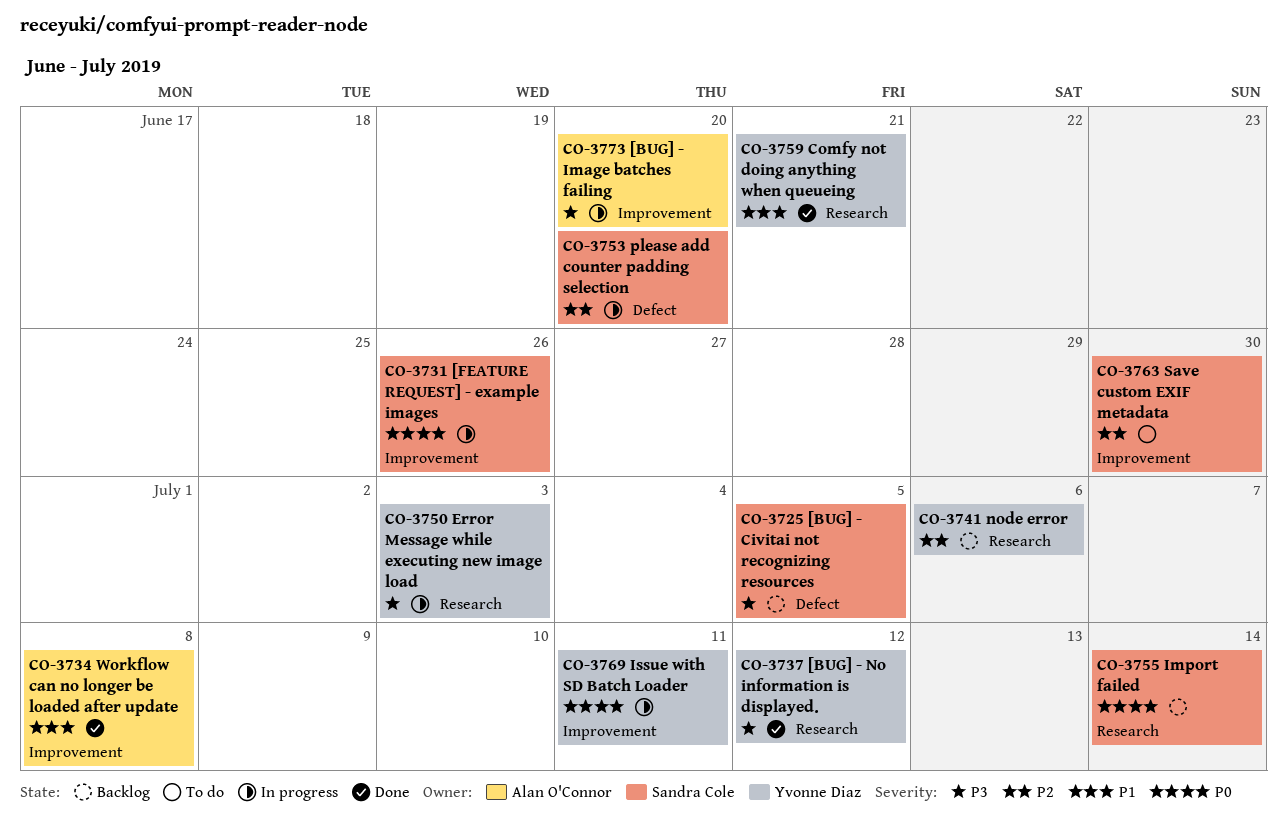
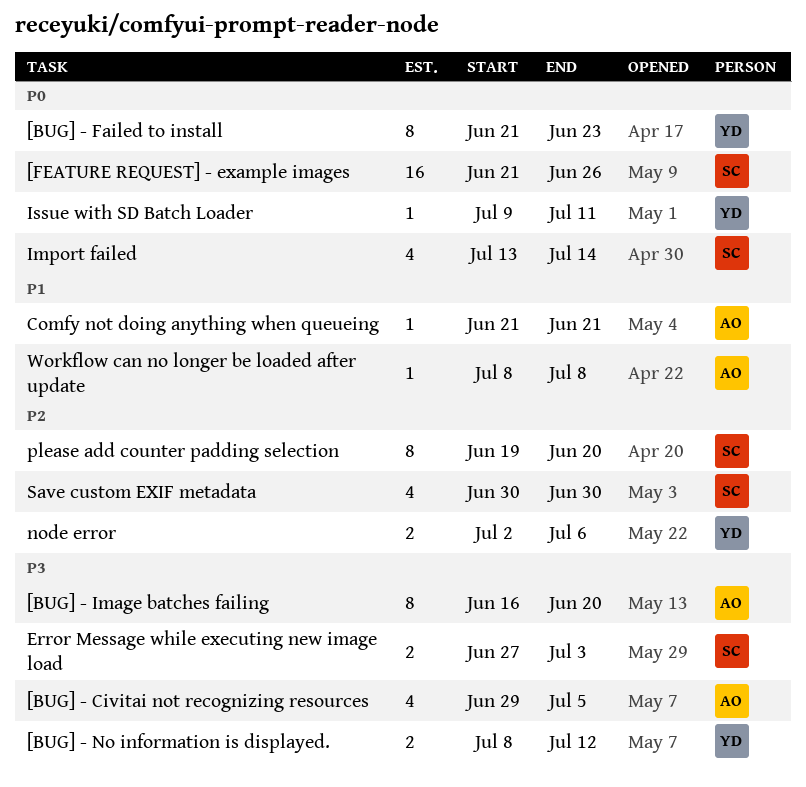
[BUG] - Civitai not recognizing resources, owner: Sandra Cole -> Alan O'Connor
[BUG] - Failed to install: none -> present
Comfy not doing anything when queueing, owner: Yvonne Diaz -> Alan O'Connor
Error Message while executing new image load, owner: Yvonne Diaz -> Sandra Cole

